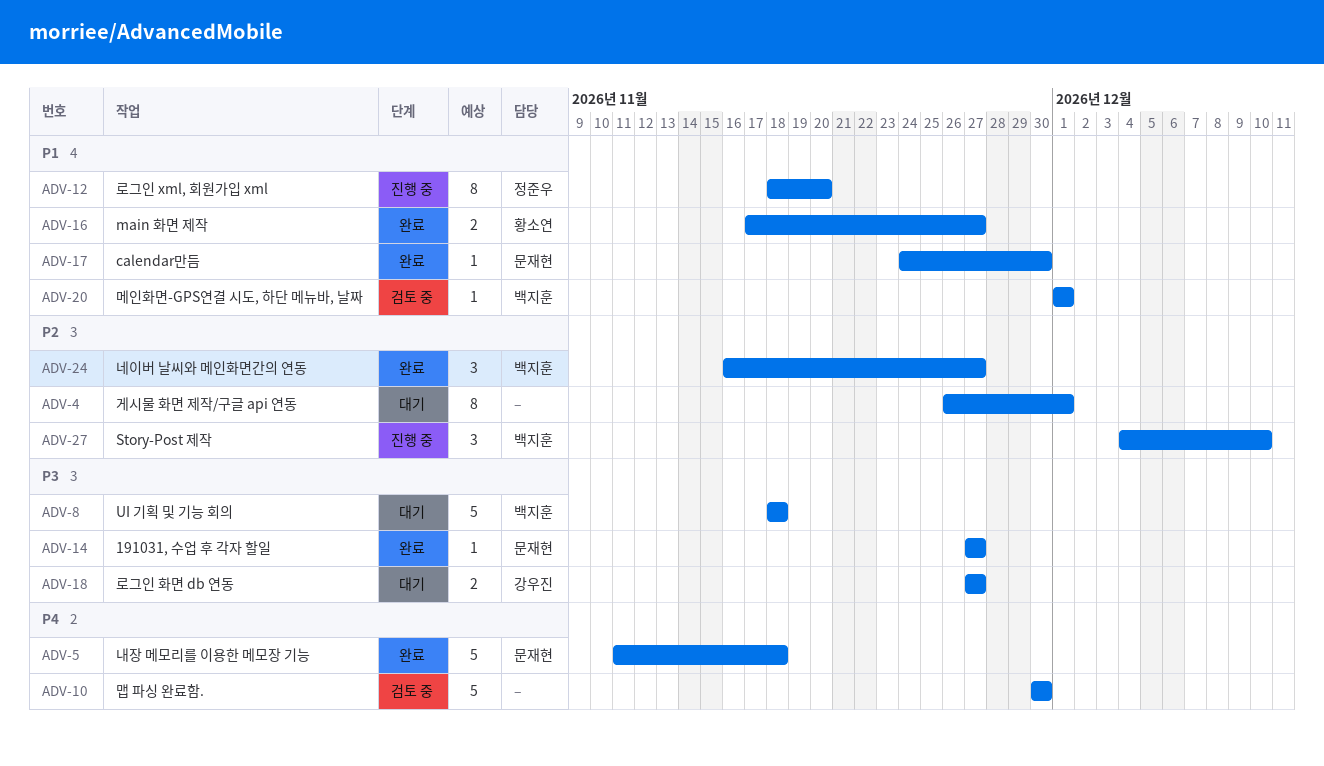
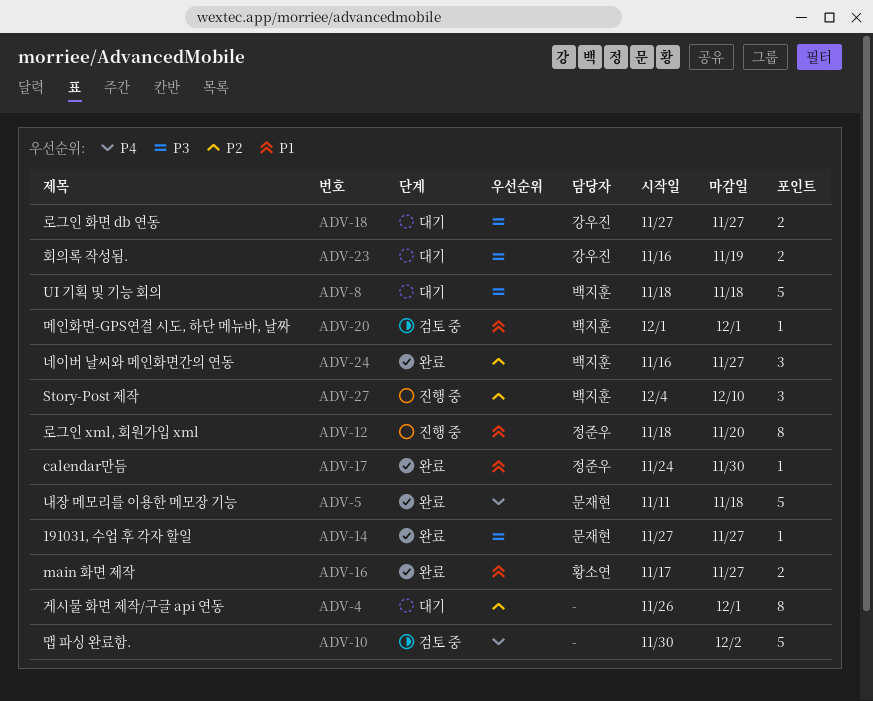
ADV-10, due: Nov 30 -> Dec 2
ADV-17, owner: 문재현 -> 정준우
ADV-23: none -> present

